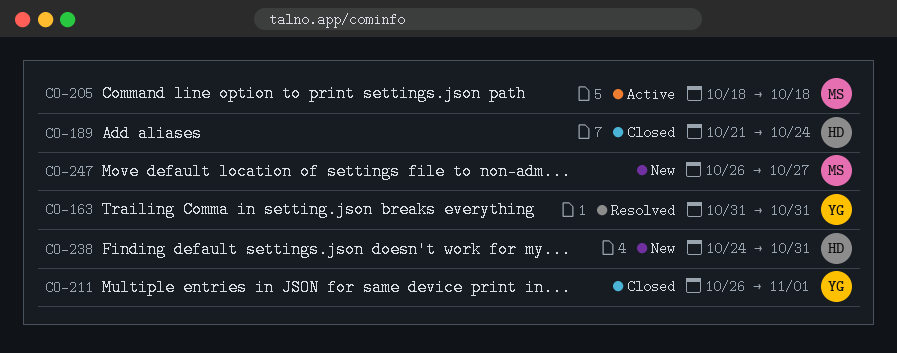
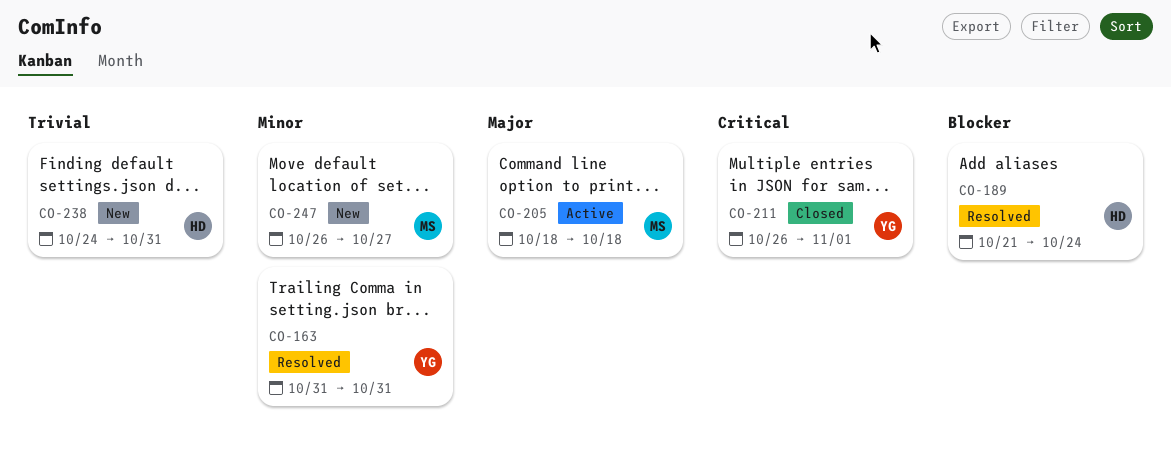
CO-189, status: Closed -> Resolved

